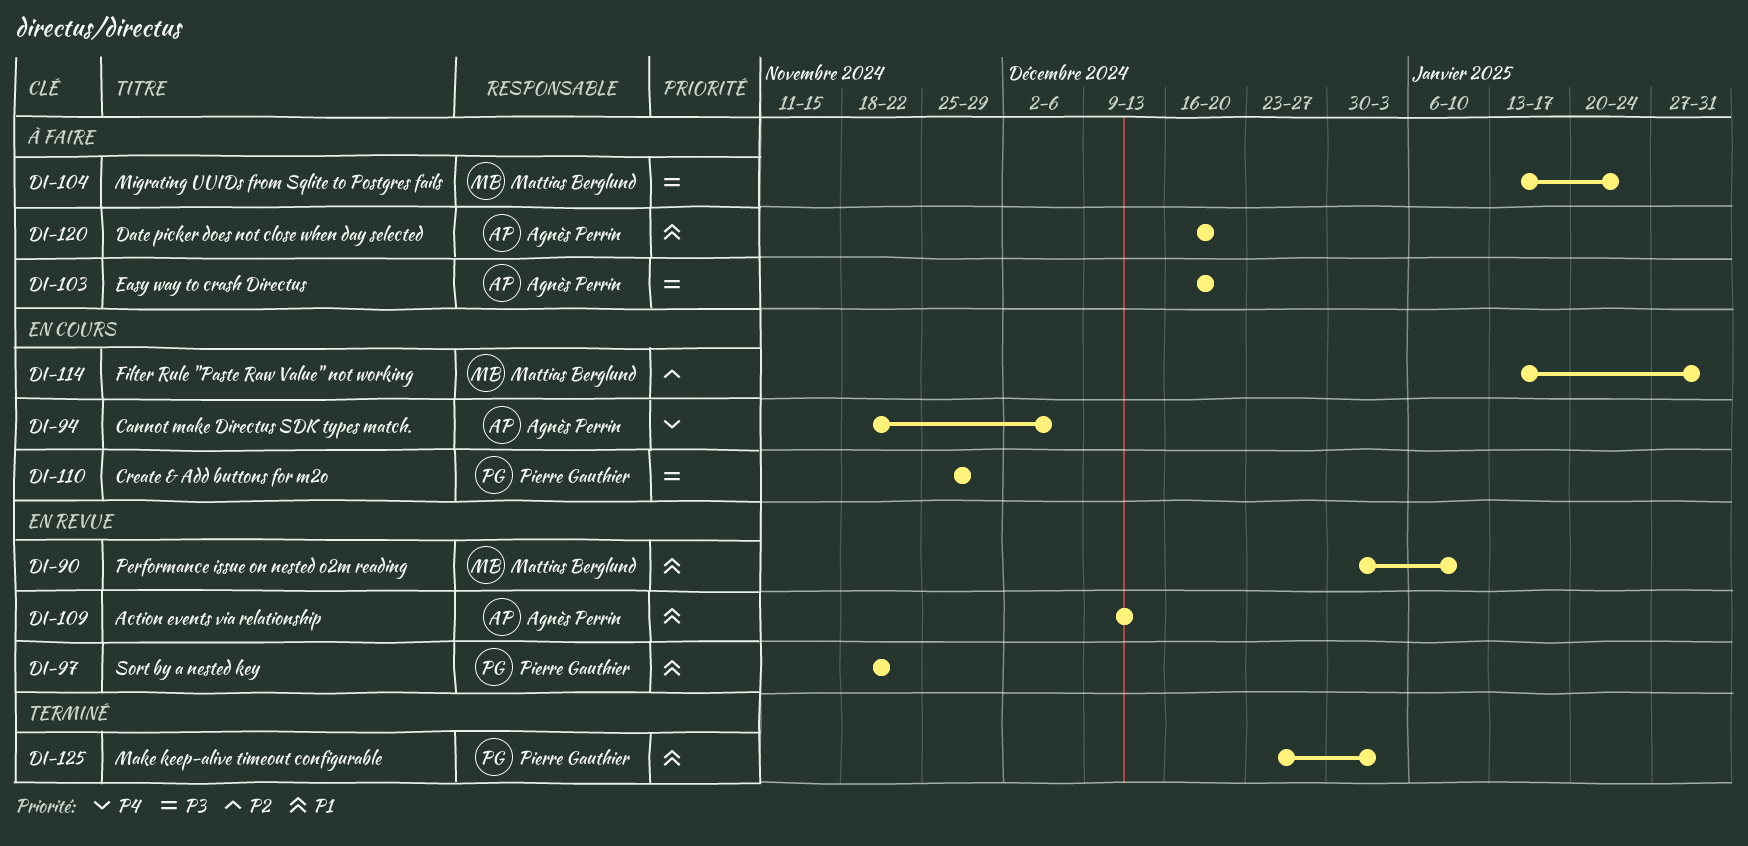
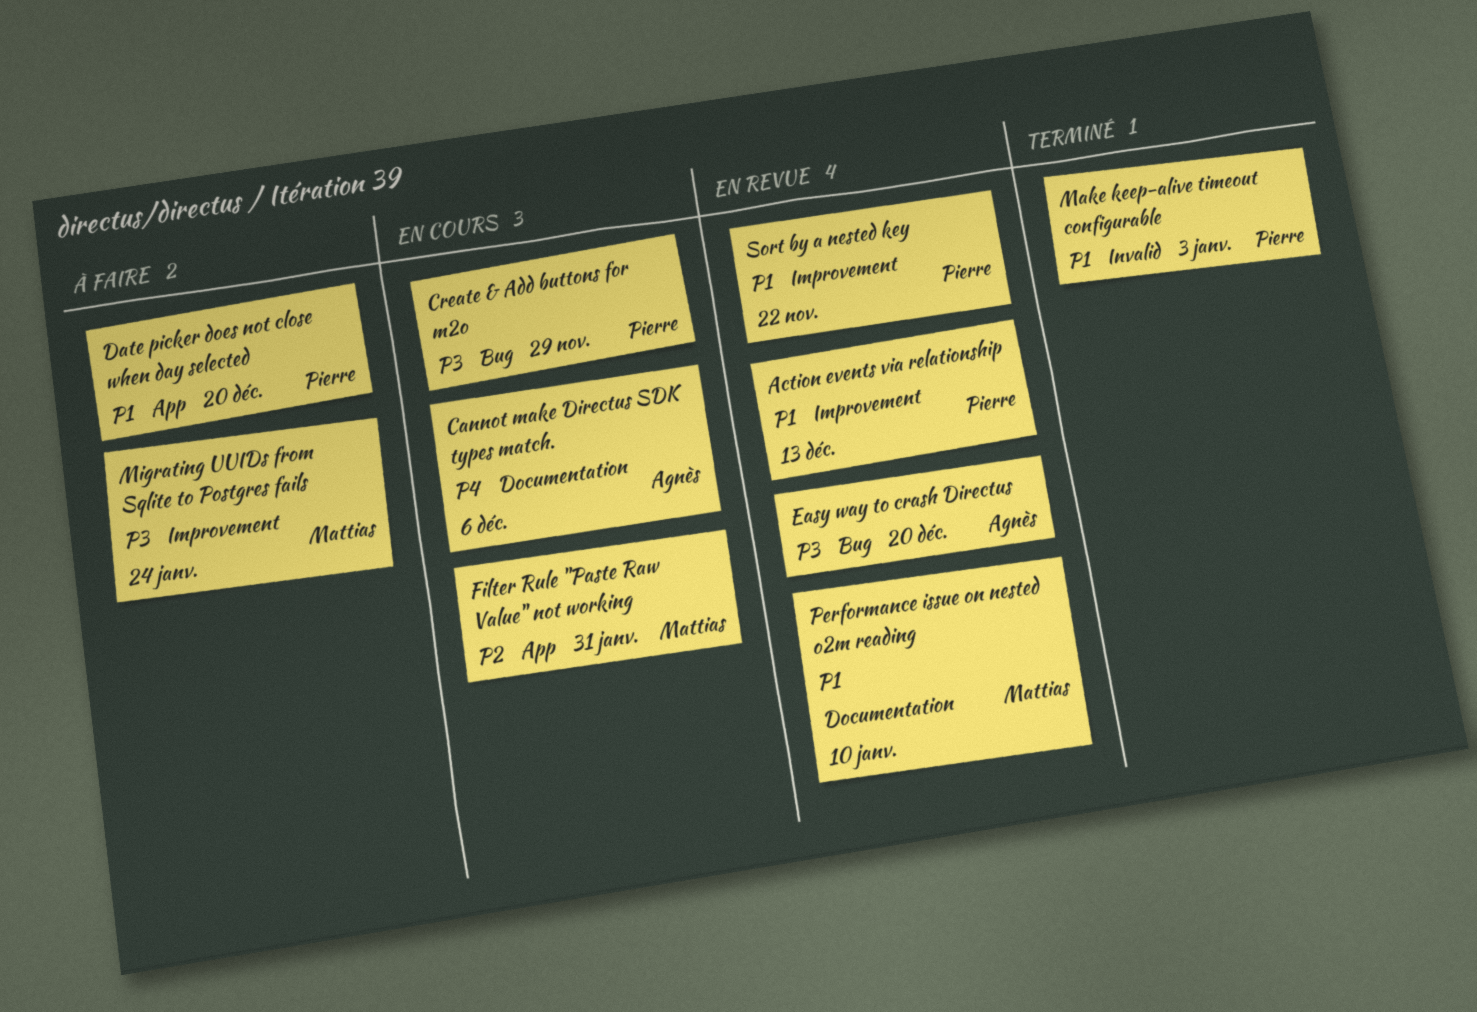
Action events via relationship, owner: Agnès Perrin -> Pierre Gauthier
Date picker does not close when day selected, owner: Agnès Perrin -> Pierre Gauthier
Easy way to crash Directus, status: À faire -> En revue

